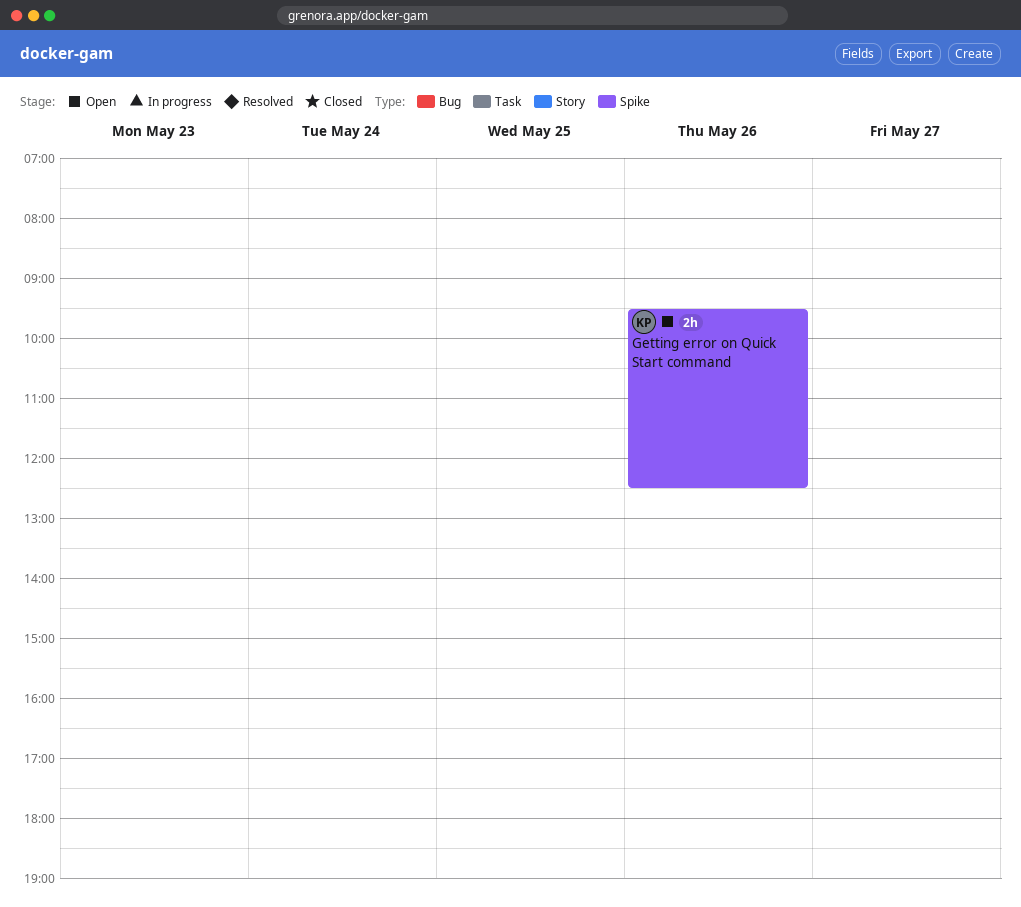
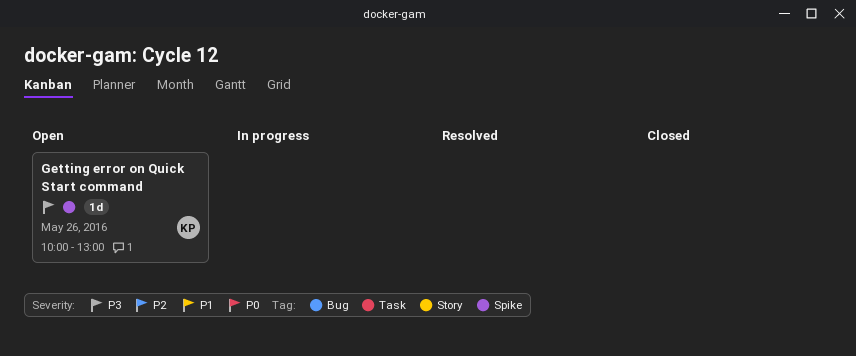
Getting error on Quick Start command, estimate: 2h -> 1d
Getting error on Quick Start command, begins: 09:30 -> 10:00
Getting error on Quick Start command, ends: 12:30 -> 13:00

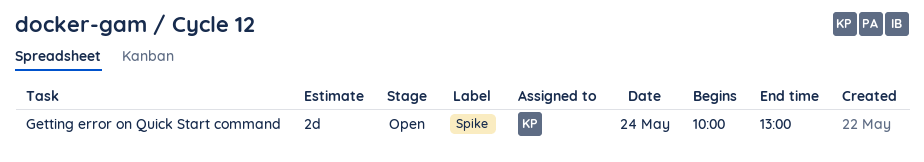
Getting error on Quick Start command, estimate: 1d -> 2d
Getting error on Quick Start command, day: May 26 -> May 24

